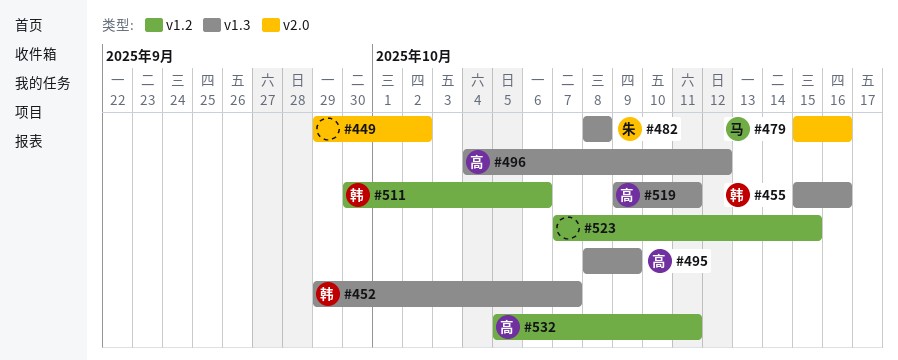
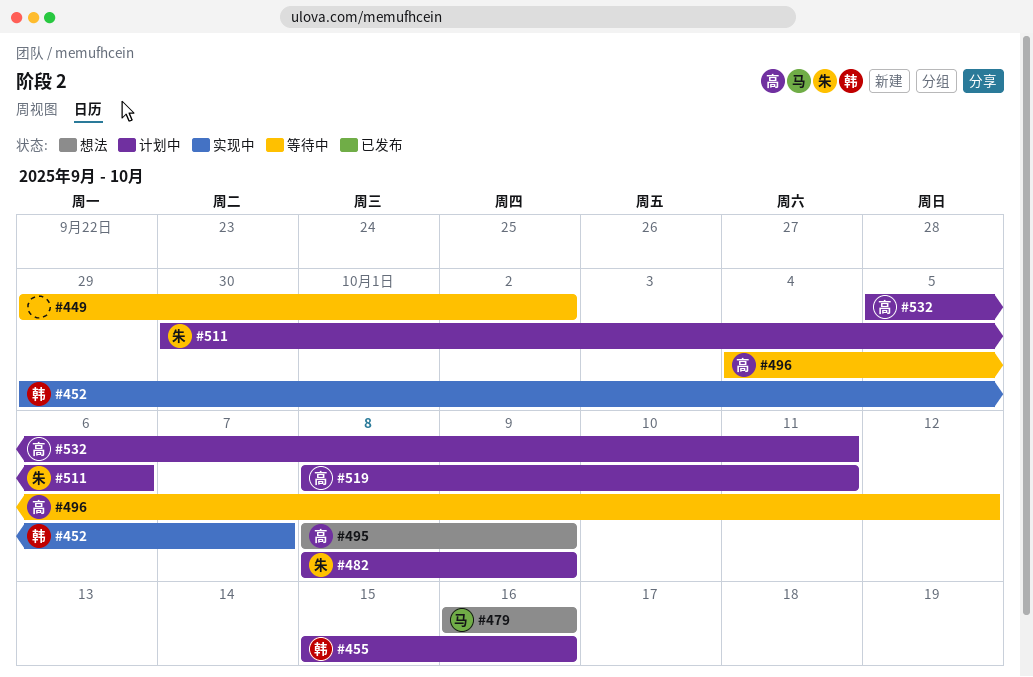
#479, start: Oct 15 -> Oct 16
#482, due: Oct 8 -> Oct 9
#511, owner: 韩 -> 朱
#519, start: Oct 9 -> Oct 8
#523: present -> none

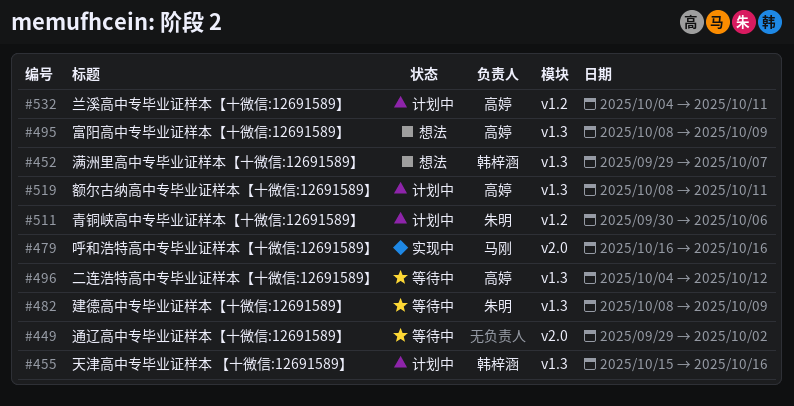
#452, status: 实现中 -> 想法
#479, status: 想法 -> 实现中
#482, status: 计划中 -> 等待中
#532, start: Oct 5 -> Oct 4

